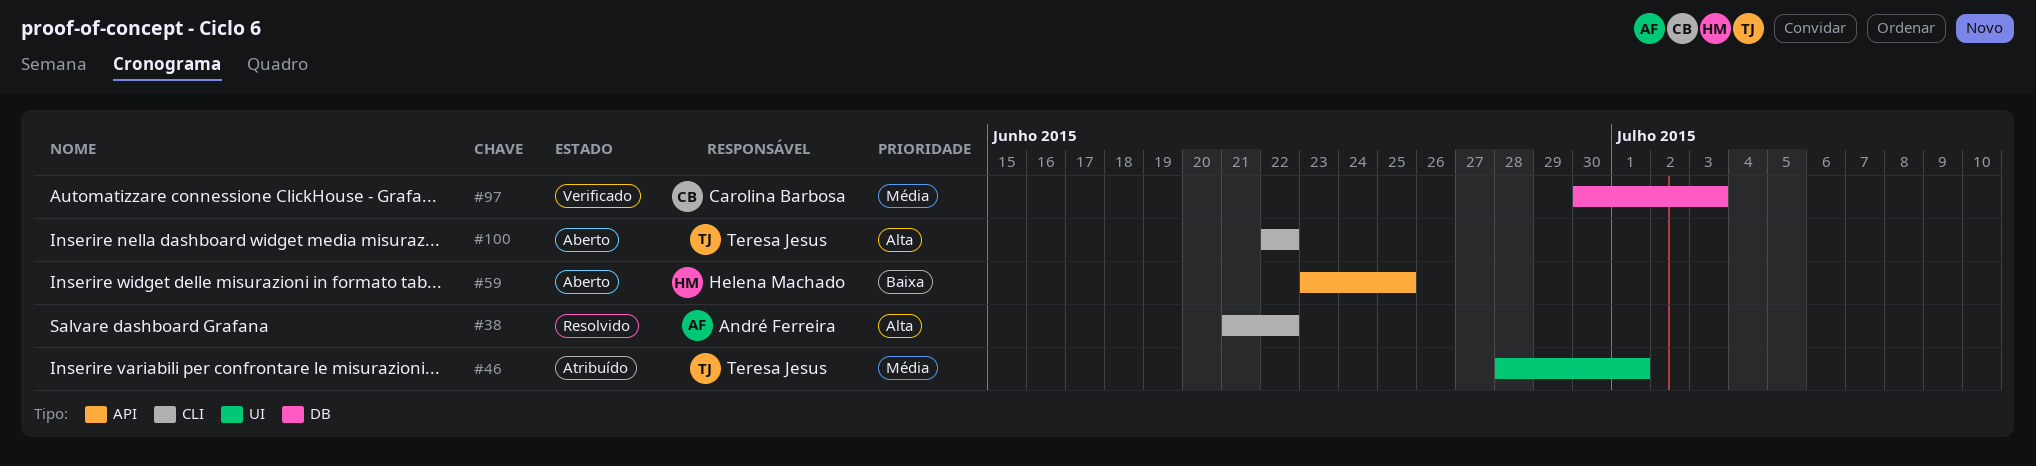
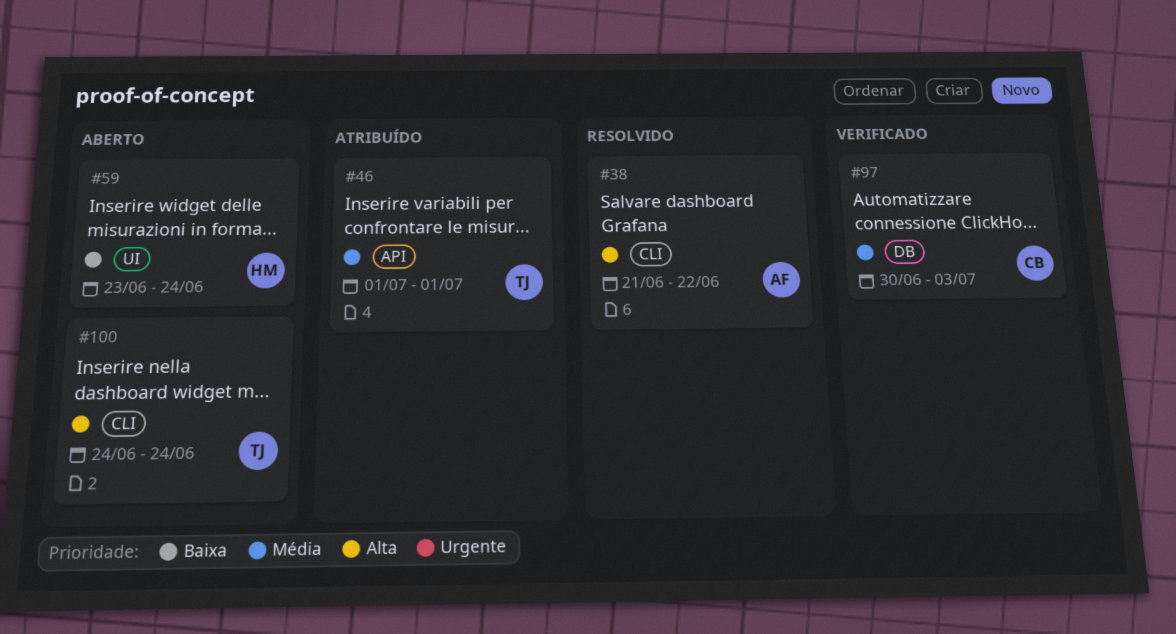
#46, label: UI -> API
#46, start: Jun 28 -> Jul 1
#59, label: API -> UI
#59, due: Jun 25 -> Jun 24
#100, start: Jun 22 -> Jun 24
#100, due: Jun 22 -> Jun 24

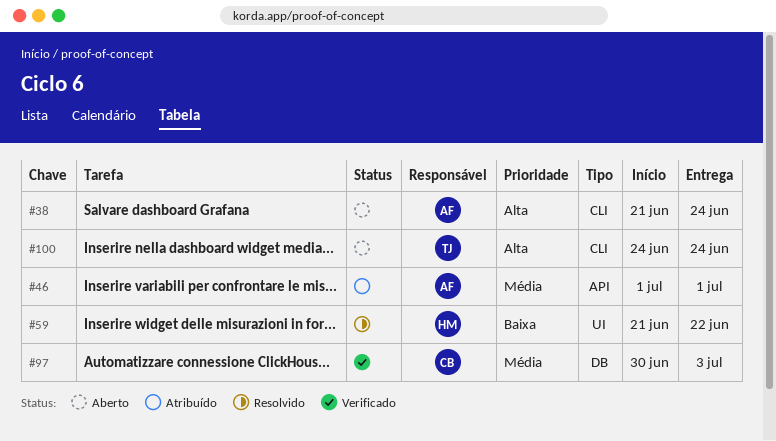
#38, status: Resolvido -> Aberto
#38, due: Jun 22 -> Jun 24
#46, owner: TJ -> AF
#59, status: Aberto -> Resolvido
#59, start: Jun 23 -> Jun 21
#59, due: Jun 24 -> Jun 22

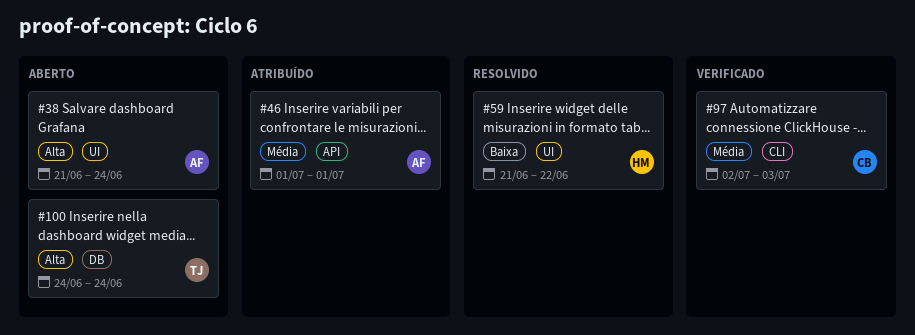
#38, label: CLI -> UI
#97, label: DB -> CLI
#97, start: Jun 30 -> Jul 2
#100, label: CLI -> DB

